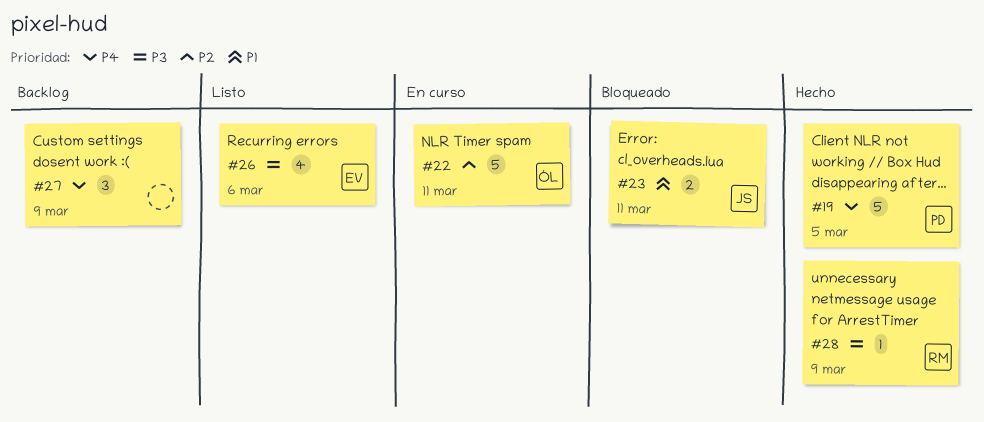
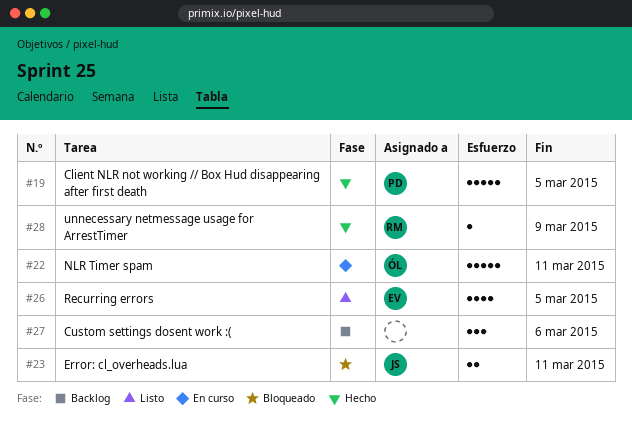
#26, due: Mar 6 -> Mar 5
#27, due: Mar 9 -> Mar 6

